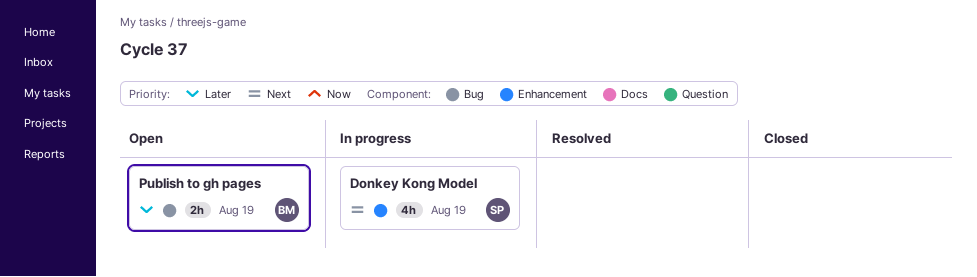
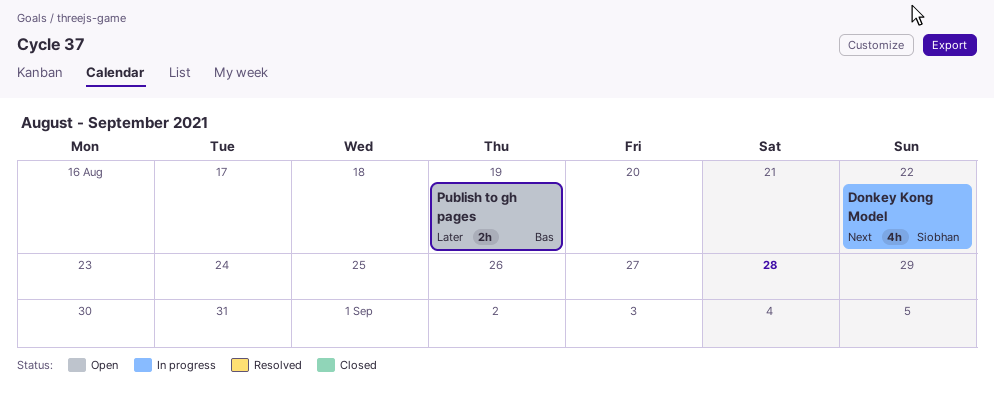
Donkey Kong Model, due: Aug 19 -> Aug 22

